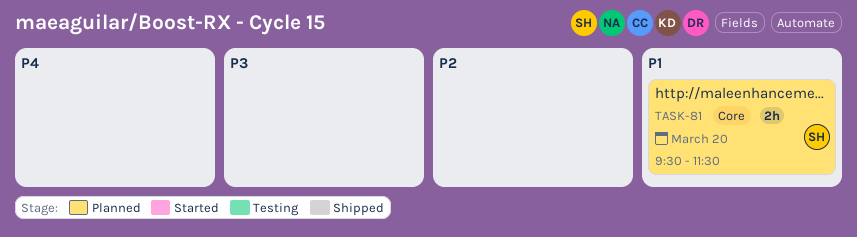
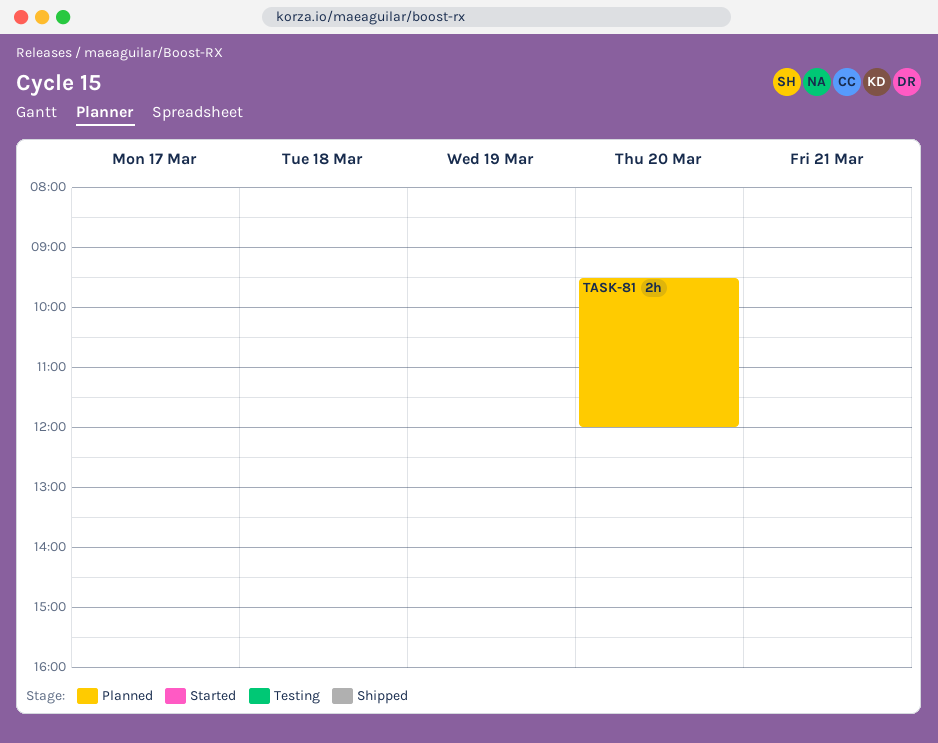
TASK-81, ends: 11:30 -> 12:00

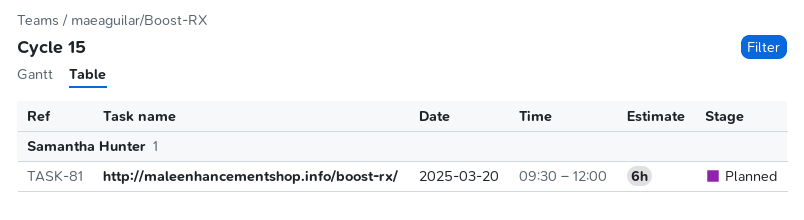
TASK-81, estimate: 2h -> 6h

